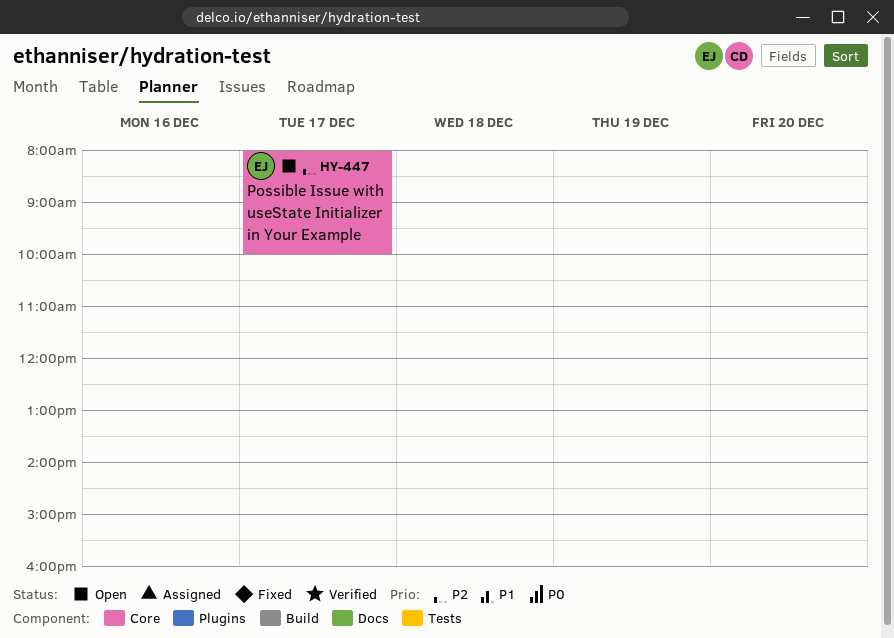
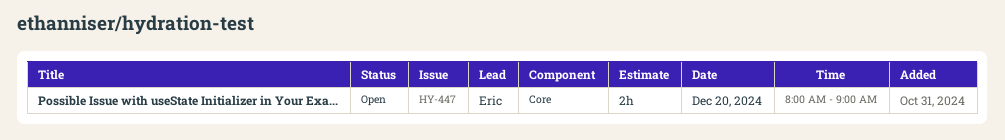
HY-447, day: Dec 17 -> Dec 20
HY-447, ends: 10:00 -> 09:00

